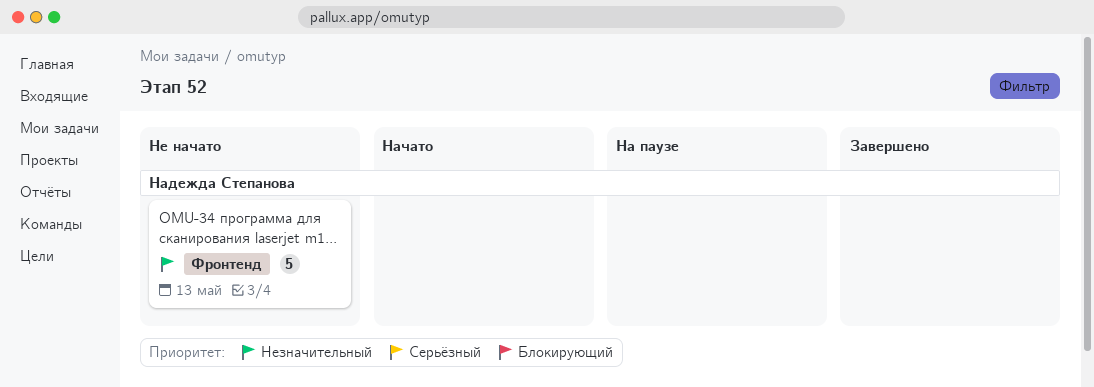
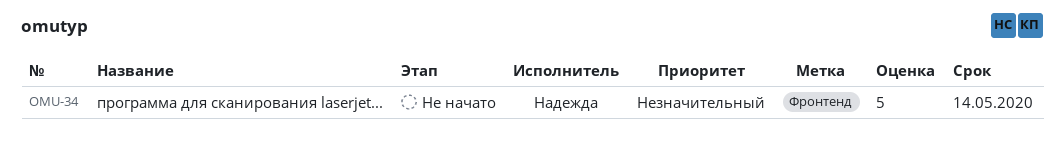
OMU-34, due: May 13 -> May 14

